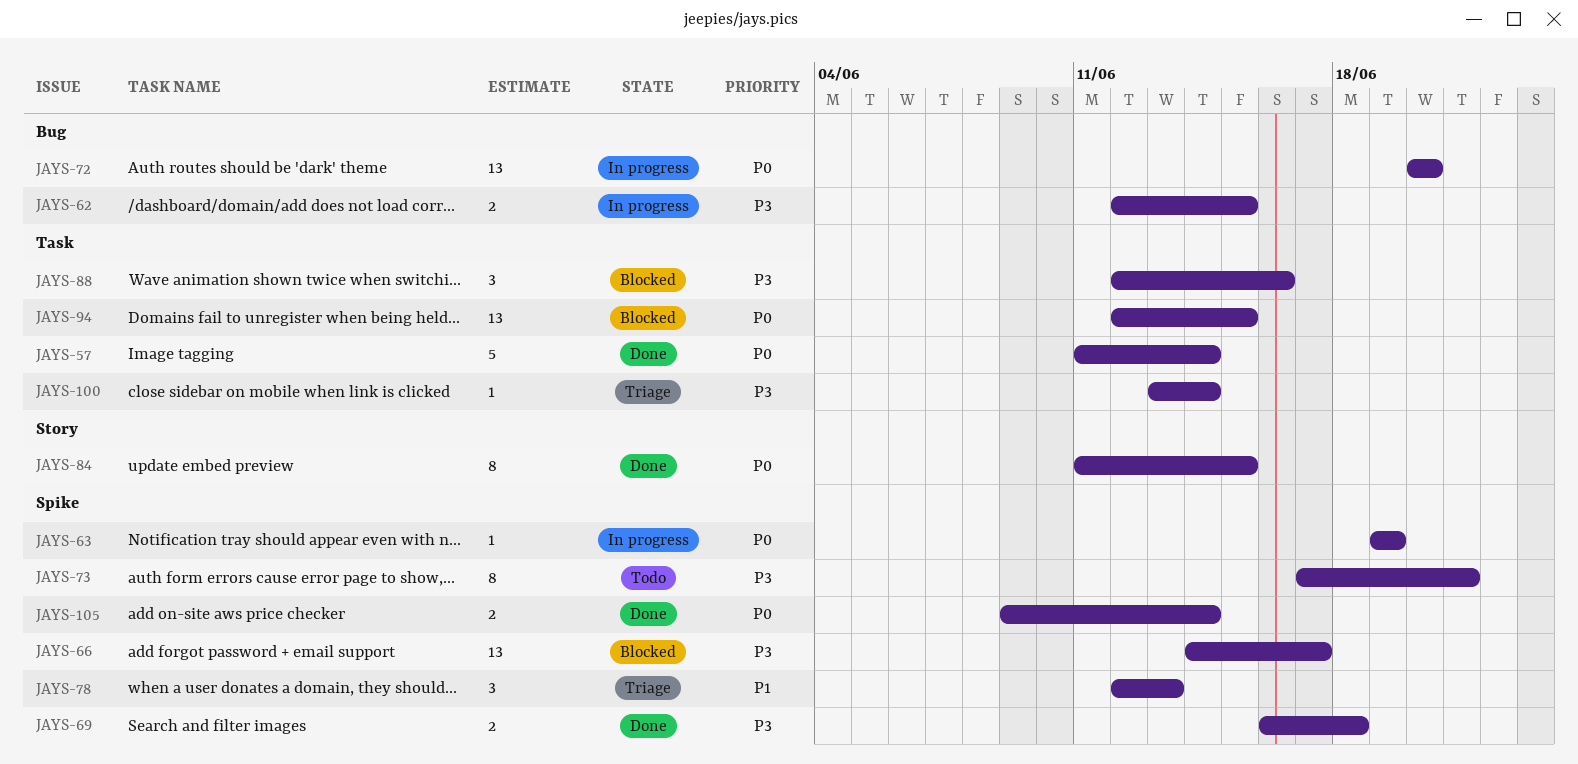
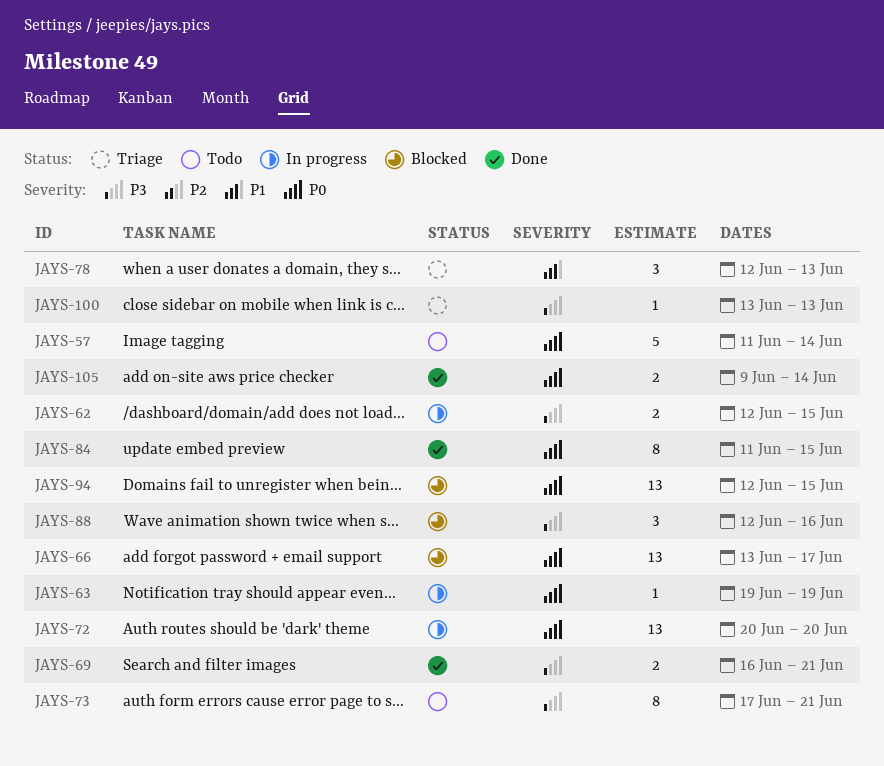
JAYS-57, status: Done -> Todo
JAYS-66, priority: P3 -> P0
JAYS-66, start: Jun 14 -> Jun 13
JAYS-69, due: Jun 18 -> Jun 21
JAYS-100, due: Jun 14 -> Jun 13

